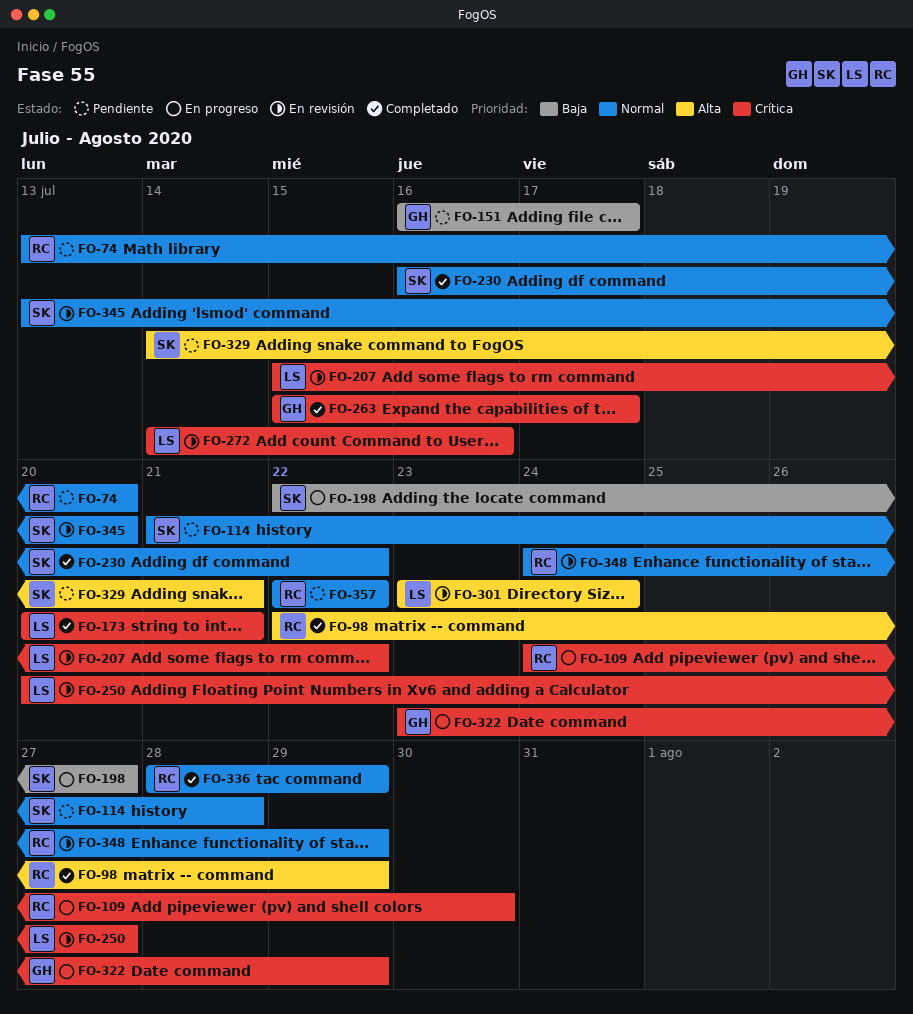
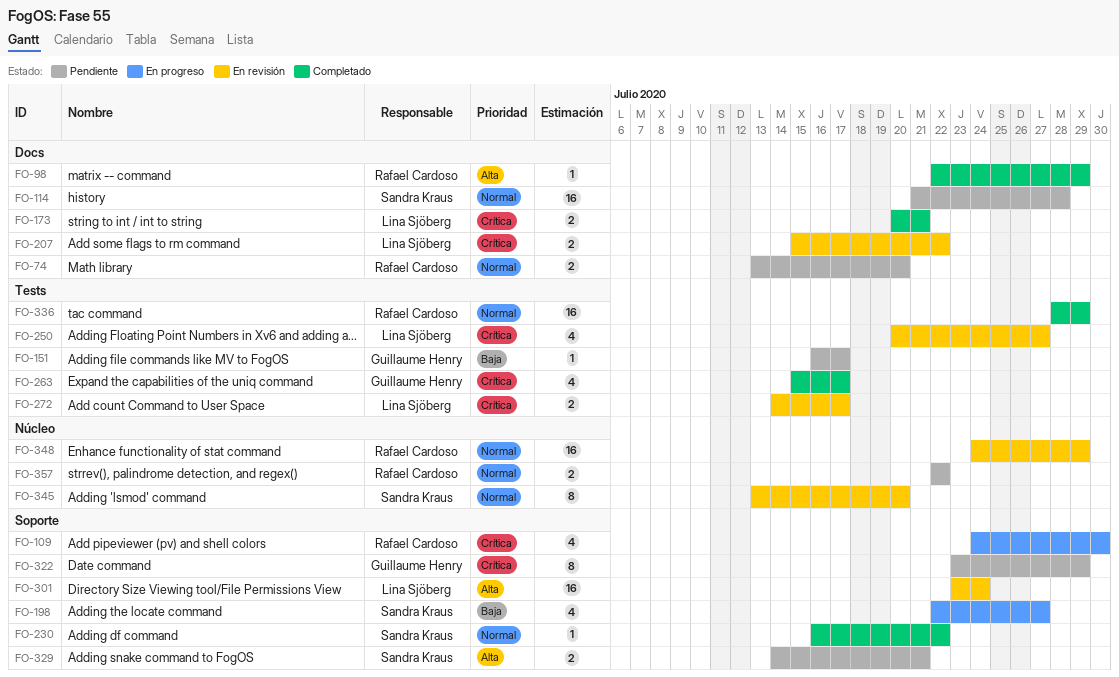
FO-272, due: Jul 16 -> Jul 17
FO-322, status: En progreso -> Pendiente

